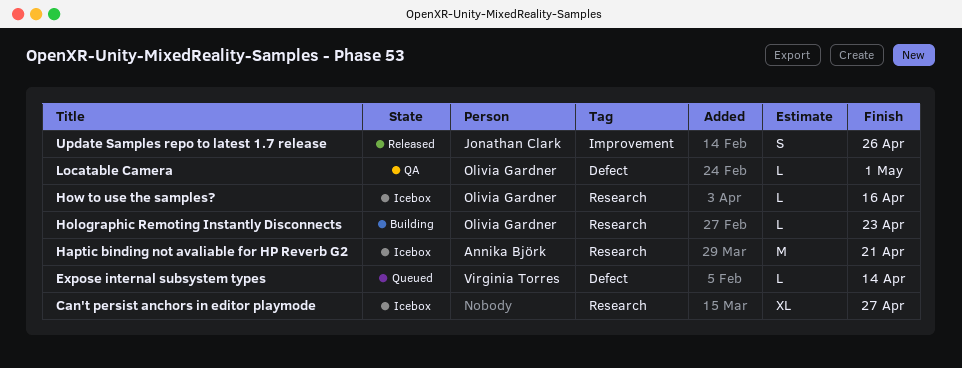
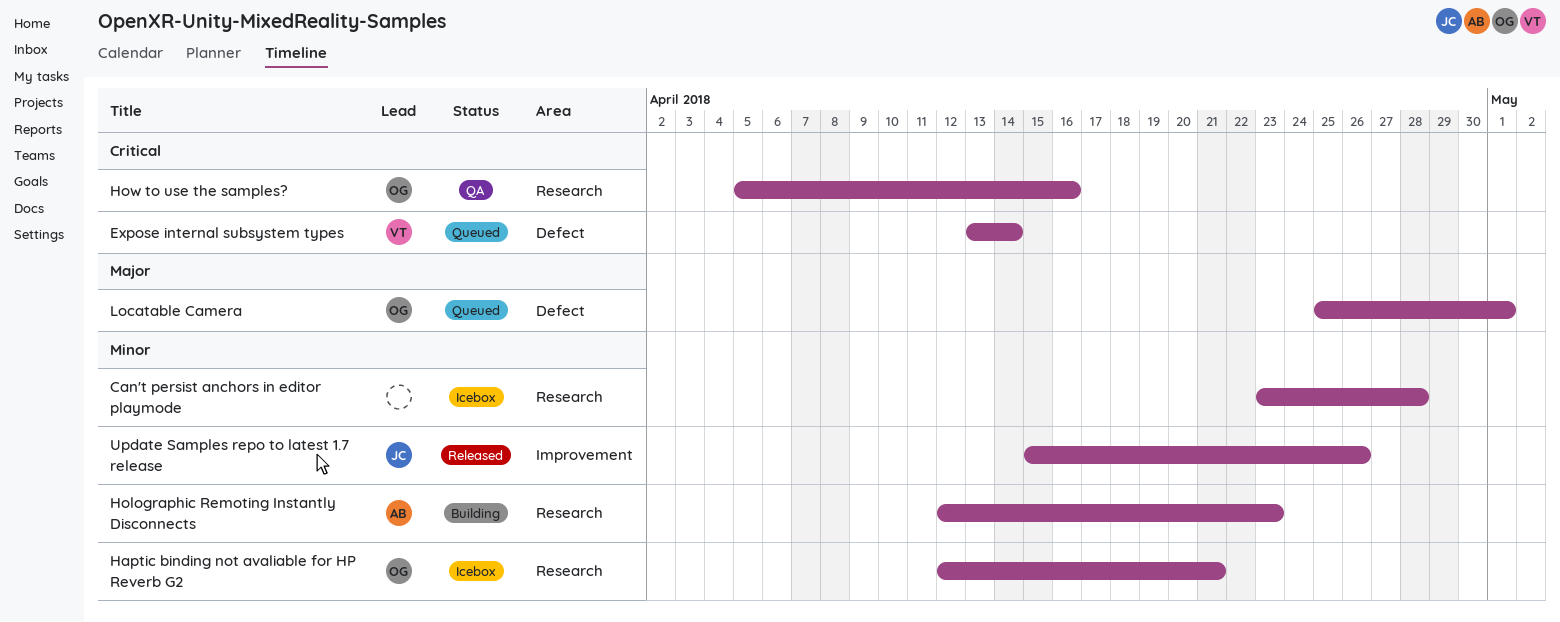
Can't persist anchors in editor playmode, due: Apr 27 -> Apr 28
Haptic binding not avaliable for HP Reverb G2, owner: Annika Björk -> Olivia Gardner
Holographic Remoting Instantly Disconnects, owner: Olivia Gardner -> Annika Björk
How to use the samples?, status: Icebox -> QA
Locatable Camera, status: QA -> Queued

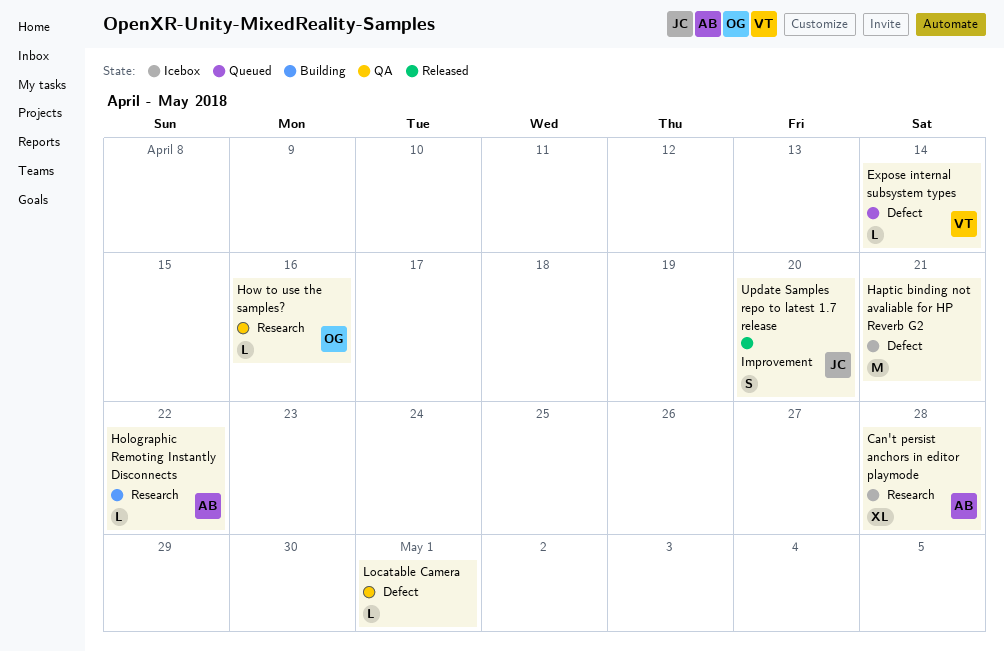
Can't persist anchors in editor playmode, owner: none -> AB
Haptic binding not avaliable for HP Reverb G2, owner: OG -> none
Haptic binding not avaliable for HP Reverb G2, label: Research -> Defect
Holographic Remoting Instantly Disconnects, due: Apr 23 -> Apr 22
Locatable Camera, status: Queued -> QA
Locatable Camera, owner: OG -> none
Update Samples repo to latest 1.7 release, due: Apr 26 -> Apr 20

